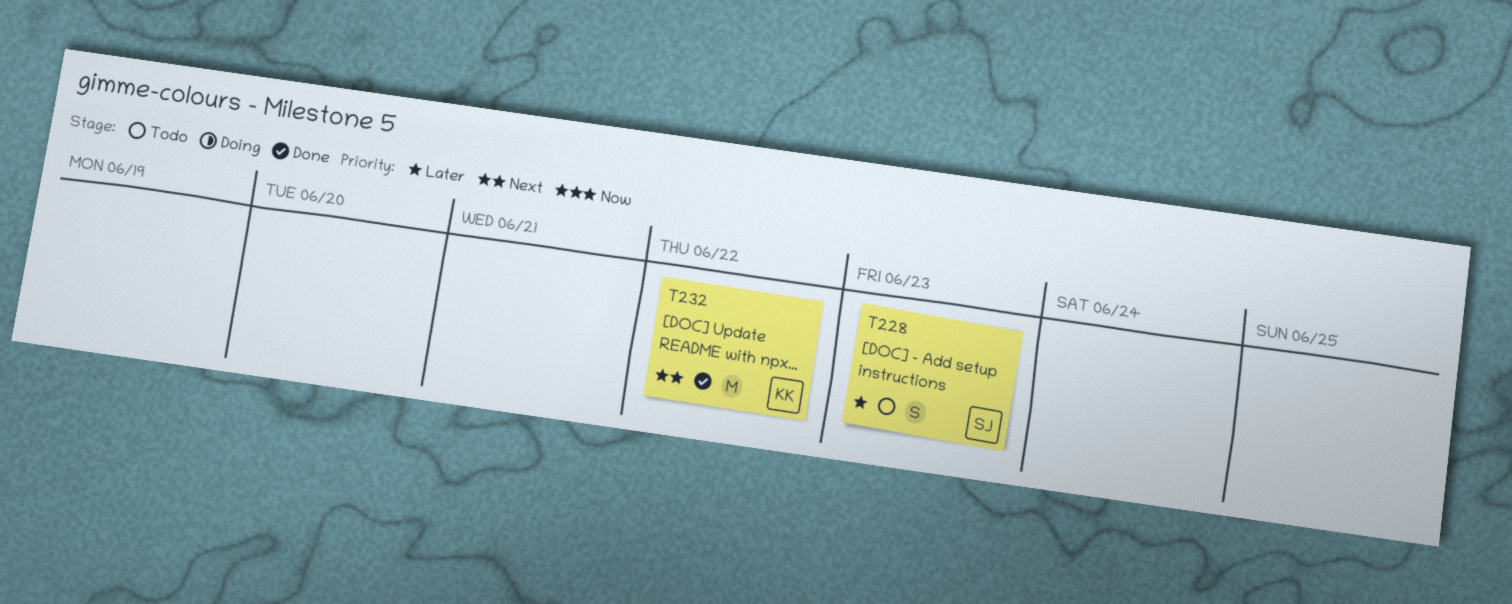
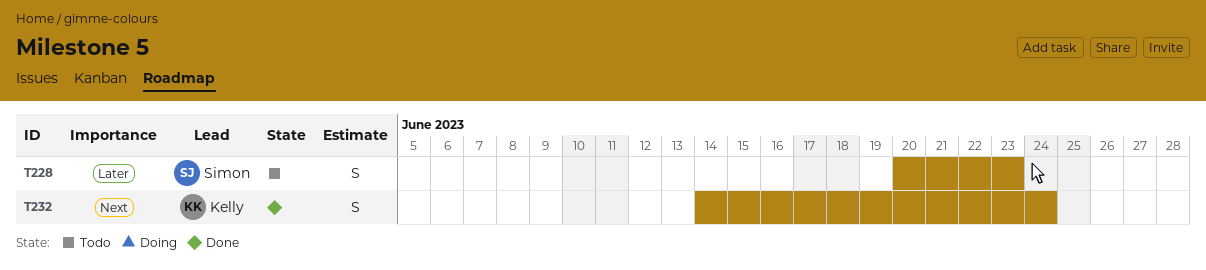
T232, estimate: M -> S
T232, due: Jun 22 -> Jun 24

